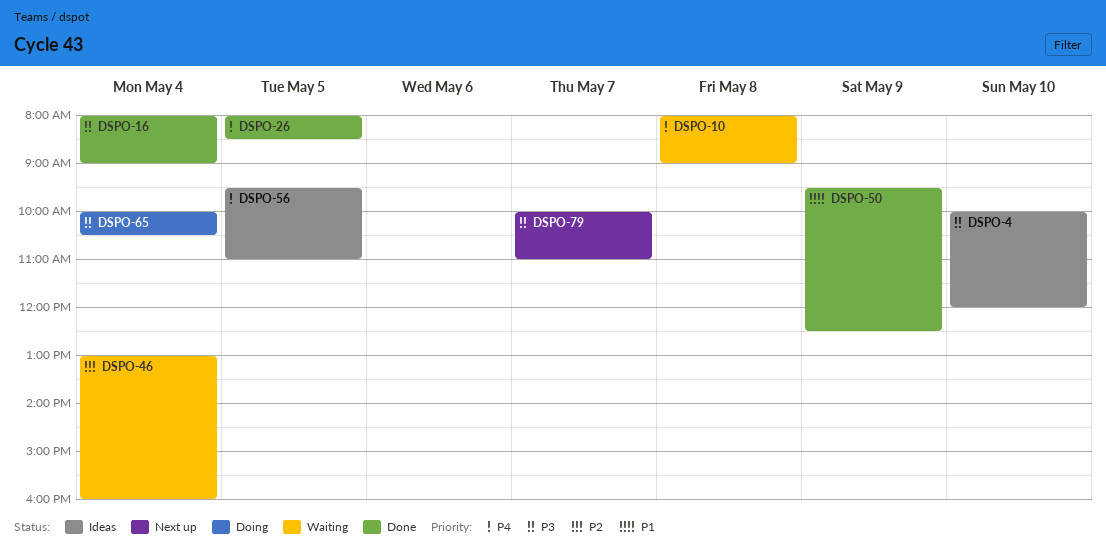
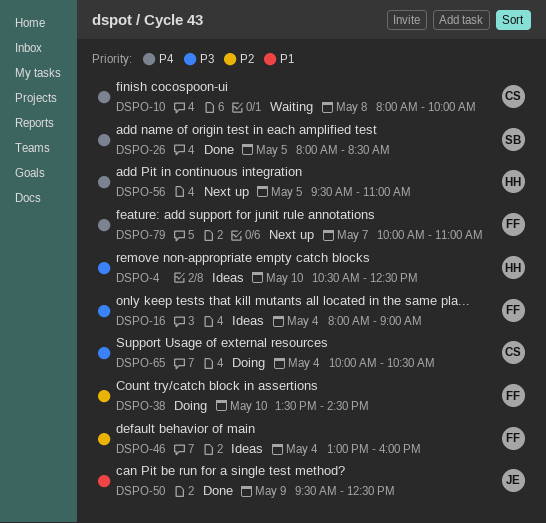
DSPO-4, begins: 10:00 -> 10:30
DSPO-4, ends: 12:00 -> 12:30
DSPO-10, ends: 09:00 -> 10:00
DSPO-16, status: Done -> Ideas
DSPO-38: none -> present
DSPO-46, status: Waiting -> Ideas
DSPO-56, status: Ideas -> Next up
DSPO-79, priority: P3 -> P4

